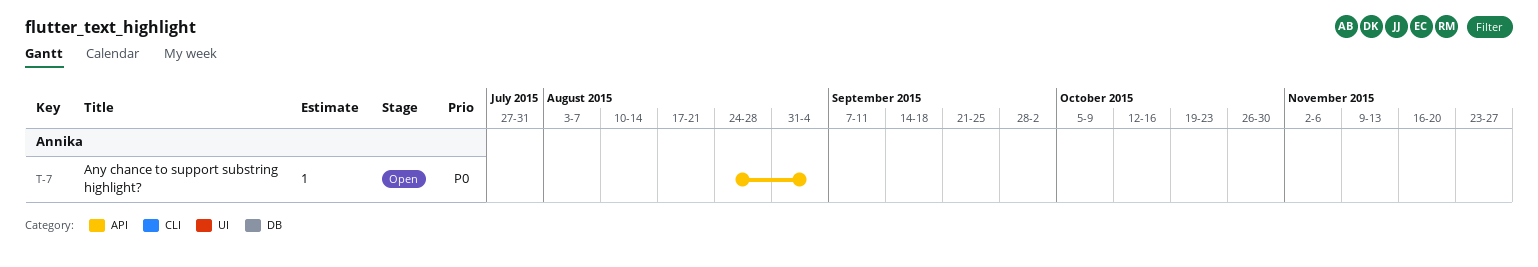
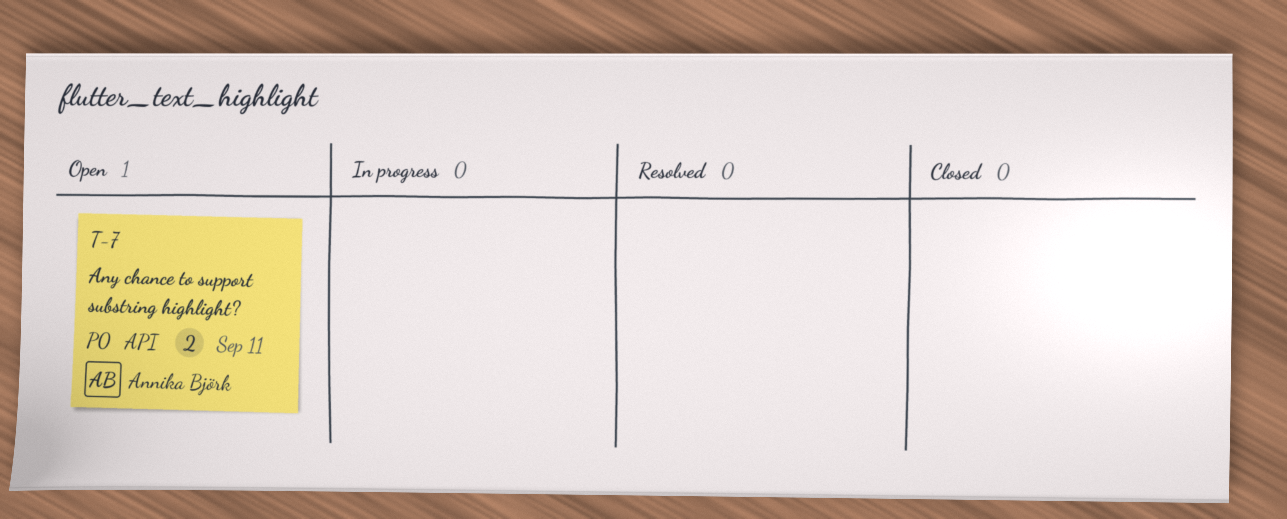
T-7, estimate: 1 -> 2
T-7, due: Sep 4 -> Sep 11

